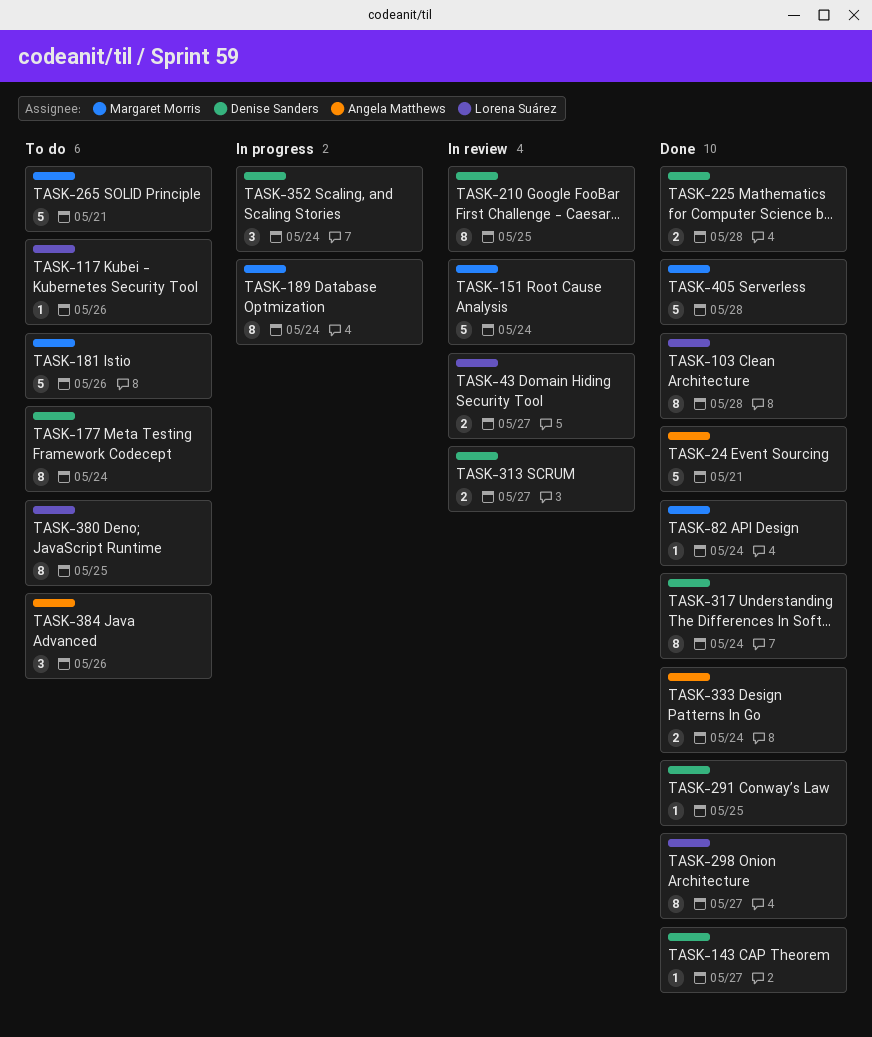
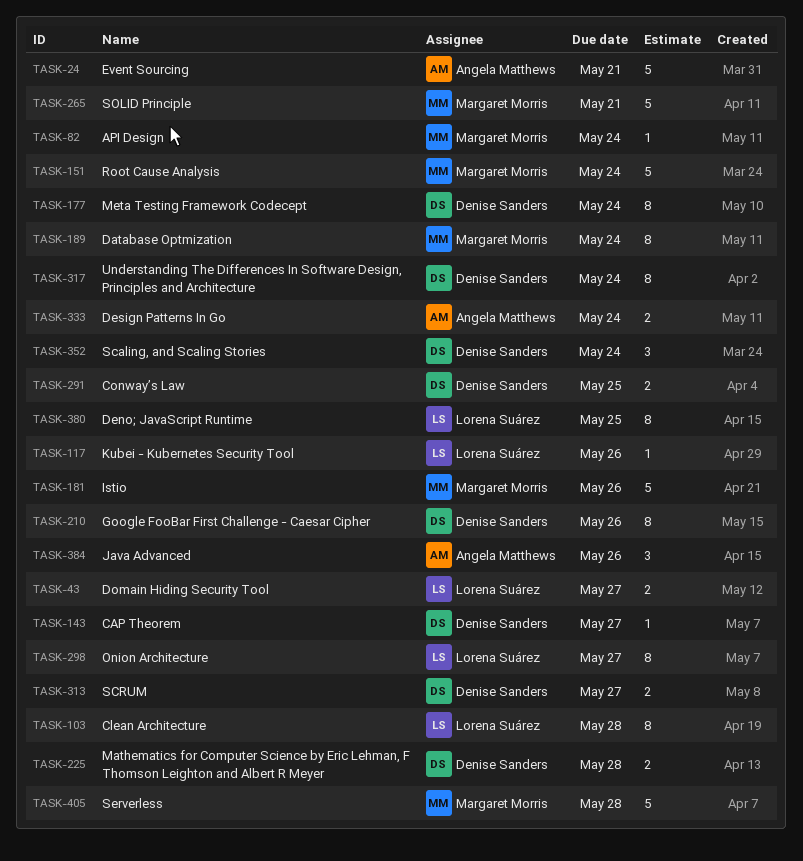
TASK-210, due: May 25 -> May 26
TASK-291, estimate: 1 -> 2

